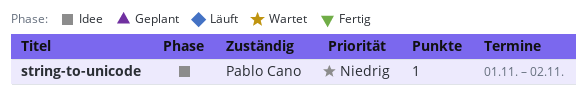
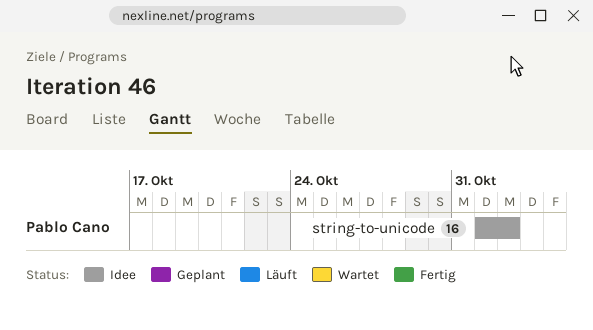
string-to-unicode, estimate: 1 -> 16

